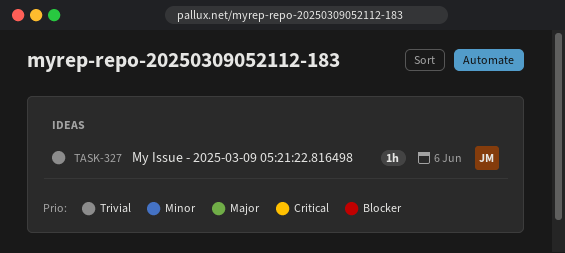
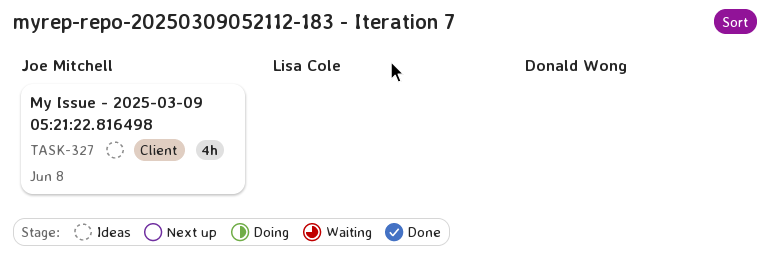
TASK-327, estimate: 1h -> 4h
TASK-327, due: Jun 6 -> Jun 8

